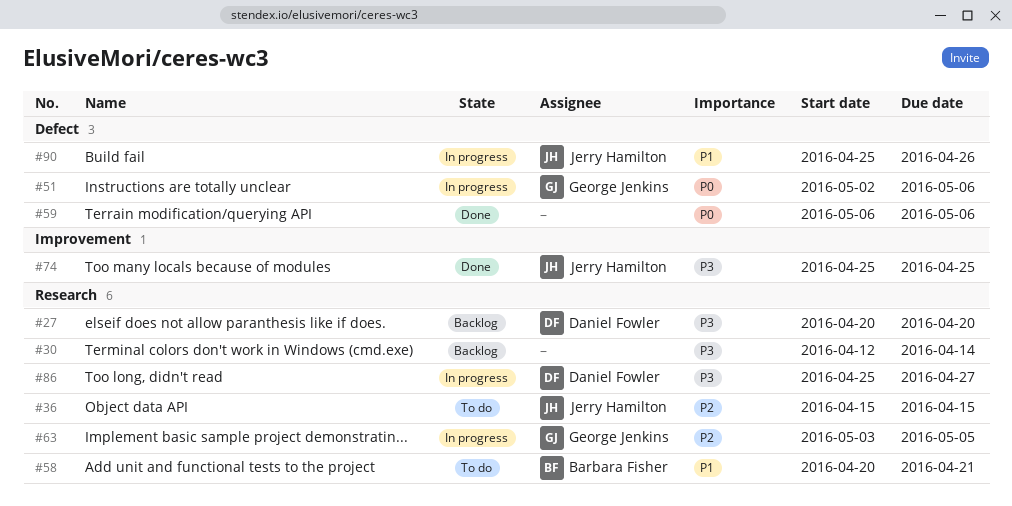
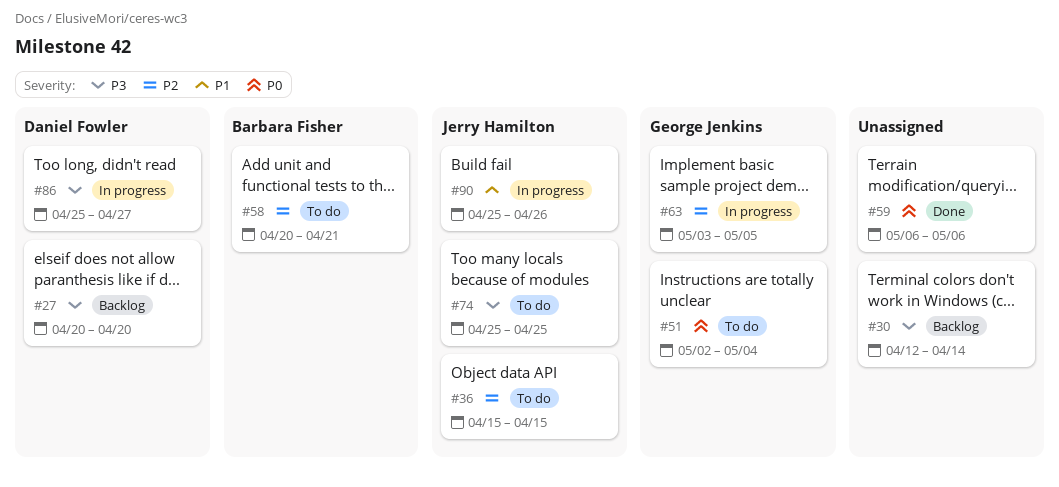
#51, status: In progress -> To do
#51, due: May 6 -> May 4
#58, priority: P1 -> P2
#74, status: Done -> To do

